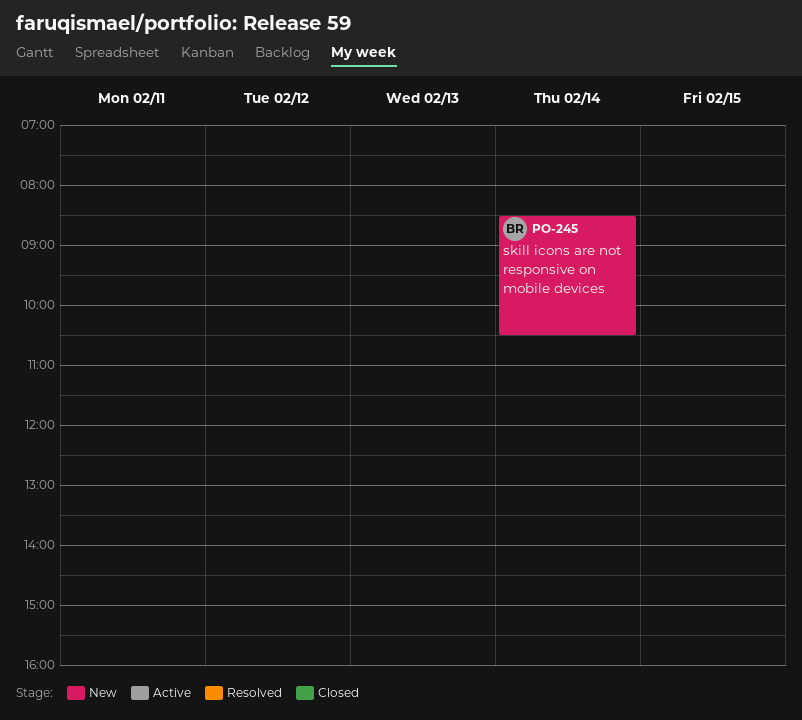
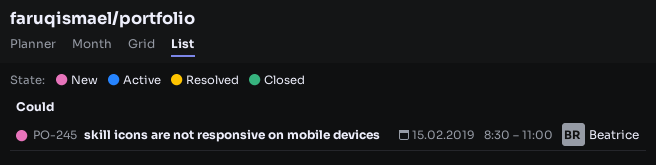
PO-245, day: Feb 14 -> Feb 15
PO-245, ends: 10:30 -> 11:00

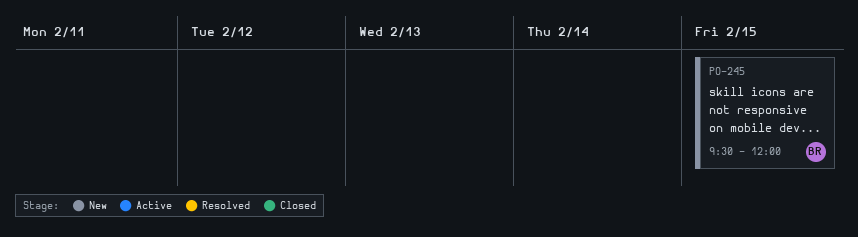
PO-245, begins: 08:30 -> 09:30
PO-245, ends: 11:00 -> 12:00

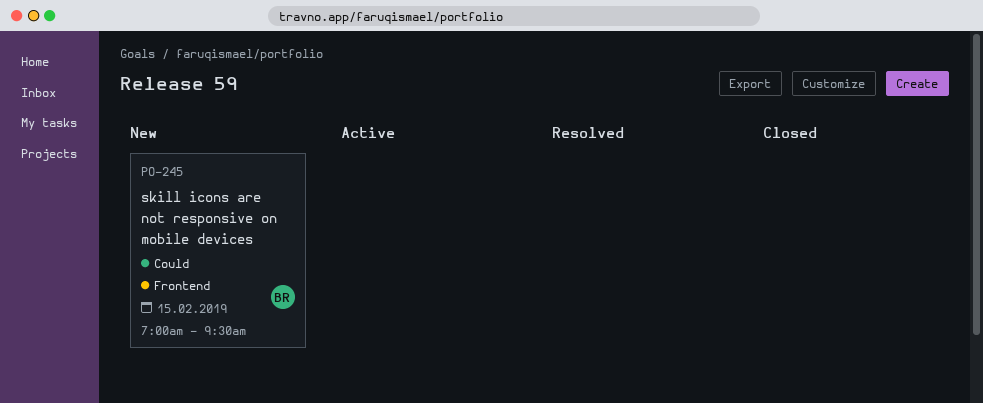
PO-245, begins: 09:30 -> 07:00
PO-245, ends: 12:00 -> 09:30

